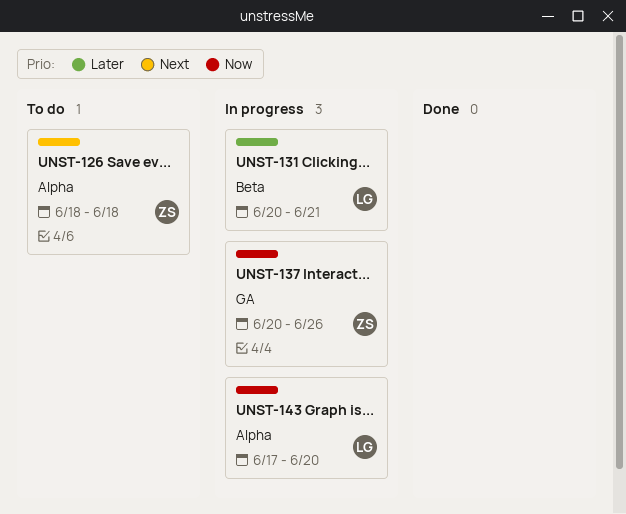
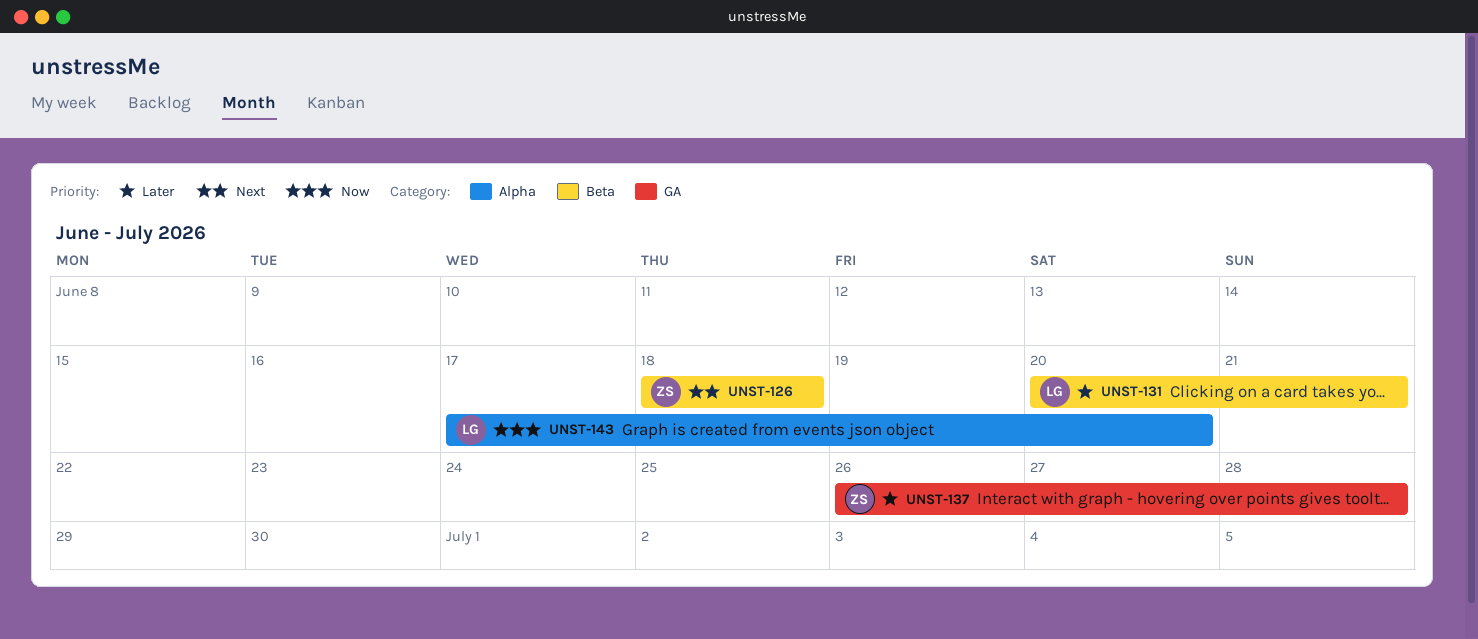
UNST-126, label: Alpha -> Beta
UNST-137, priority: Now -> Later
UNST-137, start: Jun 20 -> Jun 26
UNST-137, due: Jun 26 -> Jun 28

